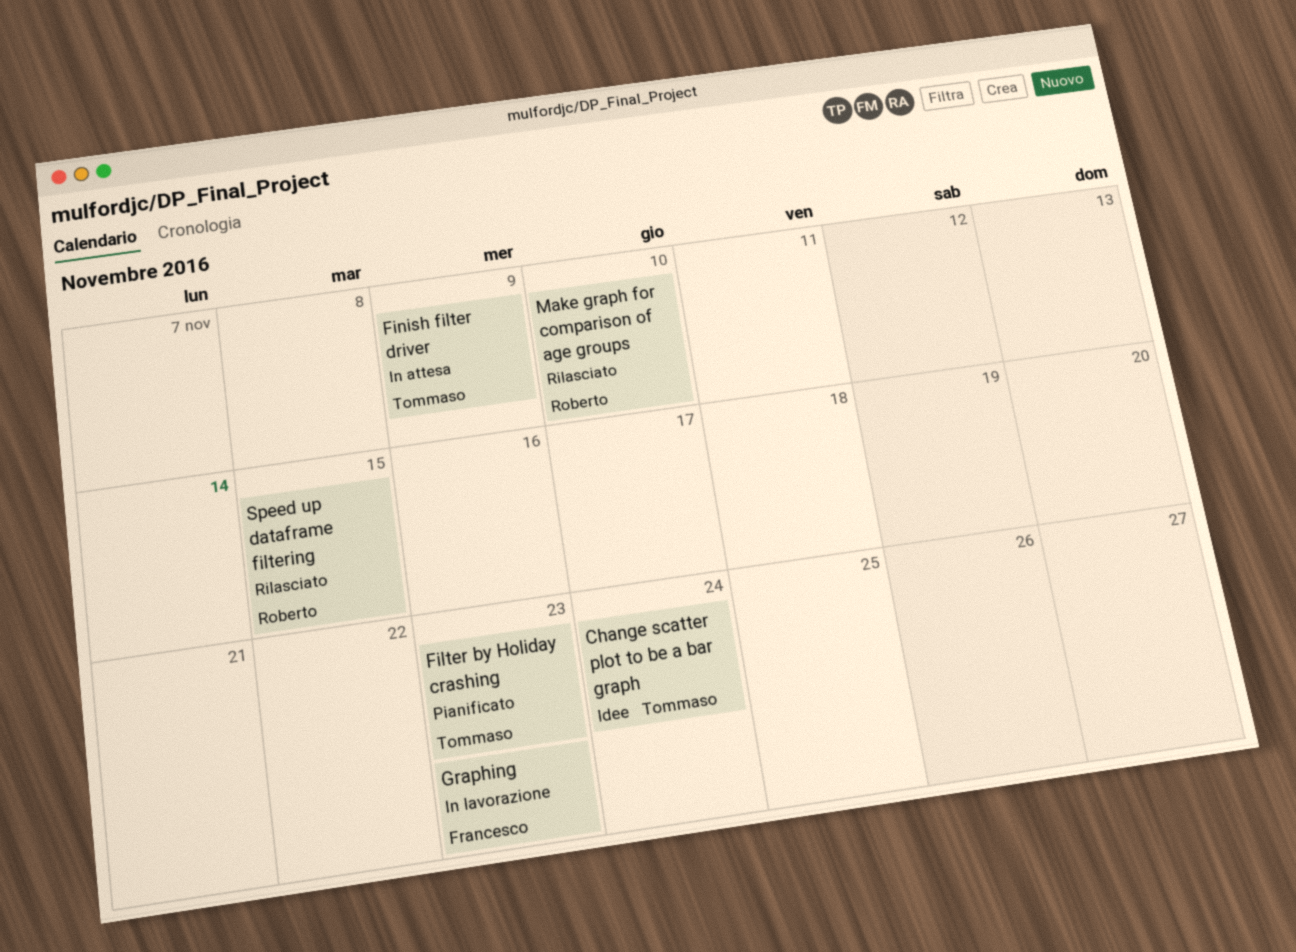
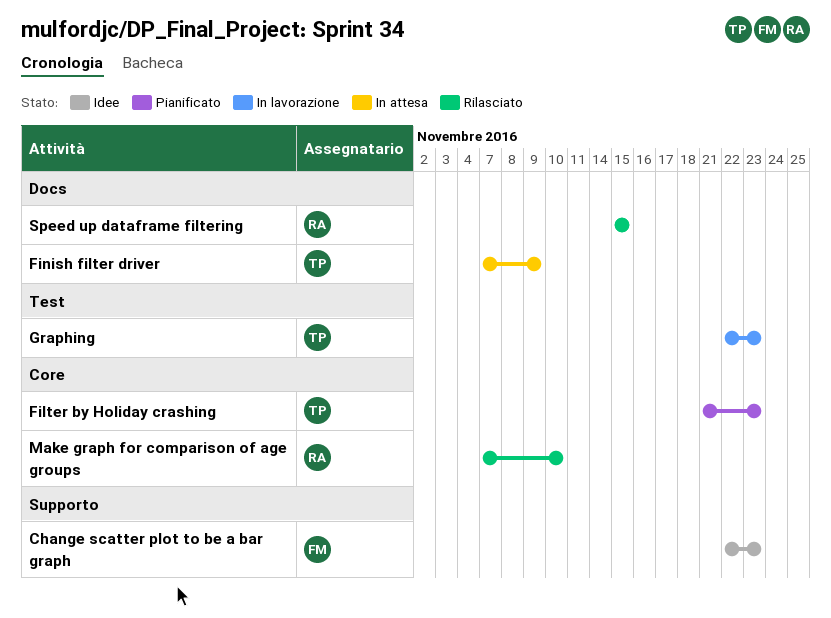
Change scatter plot to be a bar graph, owner: Tommaso -> Francesco
Change scatter plot to be a bar graph, due: Nov 24 -> Nov 23
Graphing, owner: Francesco -> Tommaso

